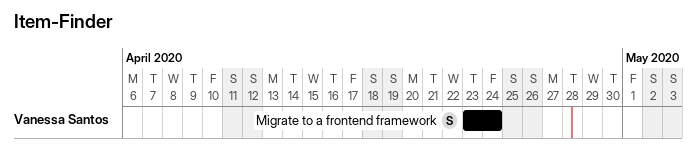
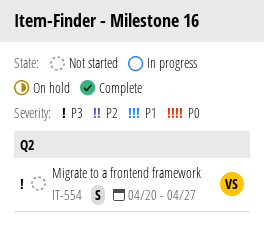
Migrate to a frontend framework, start: Apr 23 -> Apr 20
Migrate to a frontend framework, due: Apr 24 -> Apr 27

